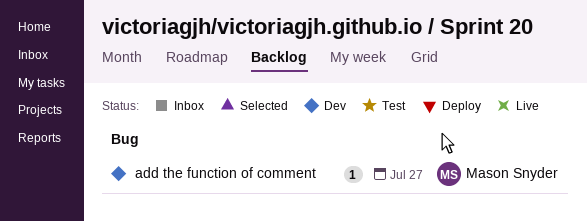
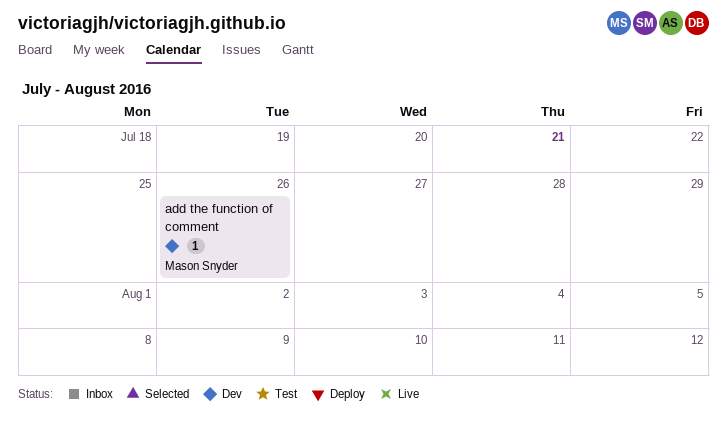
add the function of comment, due: Jul 27 -> Jul 26

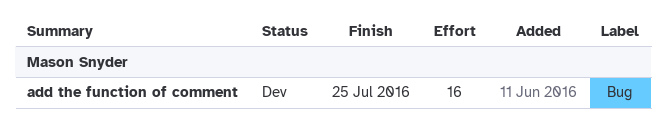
add the function of comment, estimate: 1 -> 16
add the function of comment, due: Jul 26 -> Jul 25

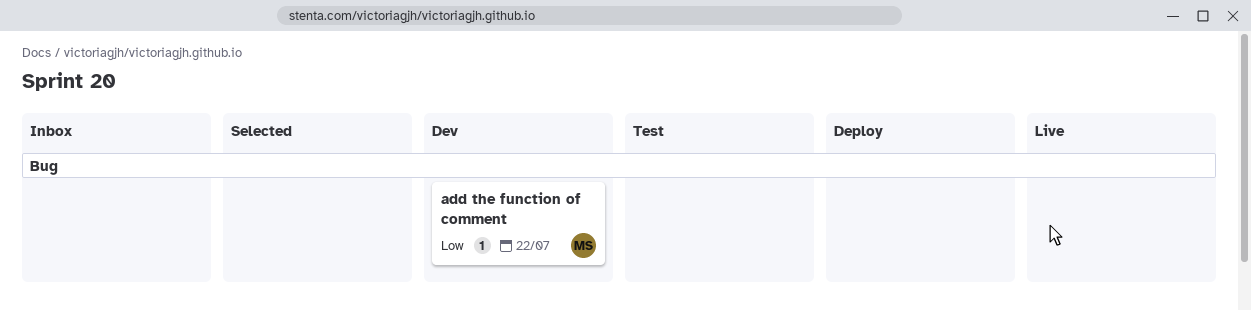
add the function of comment, estimate: 16 -> 1
add the function of comment, due: Jul 25 -> Jul 22

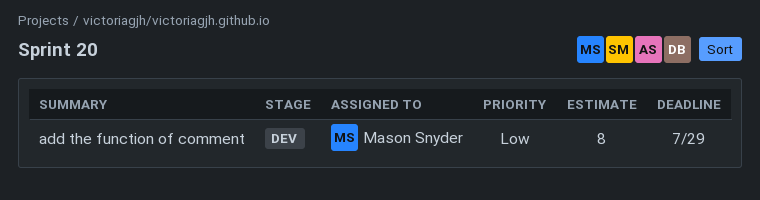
add the function of comment, estimate: 1 -> 8
add the function of comment, due: Jul 22 -> Jul 29

